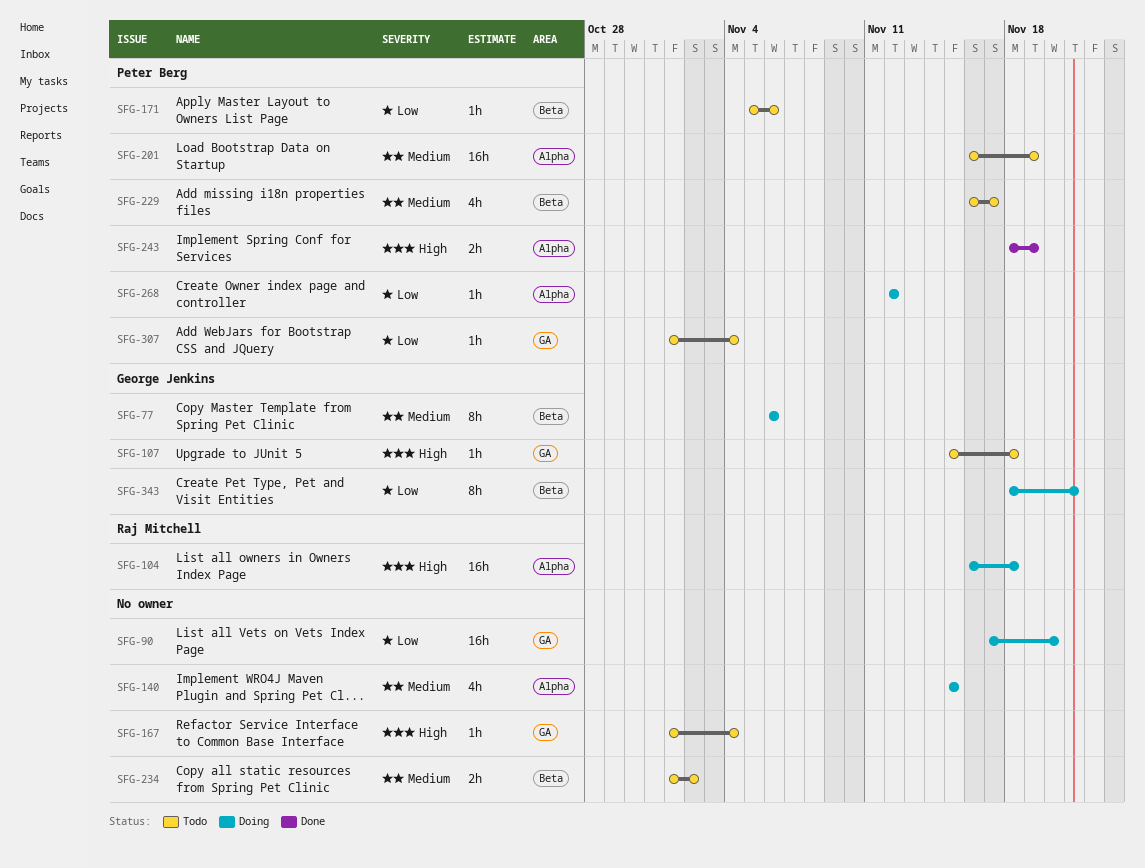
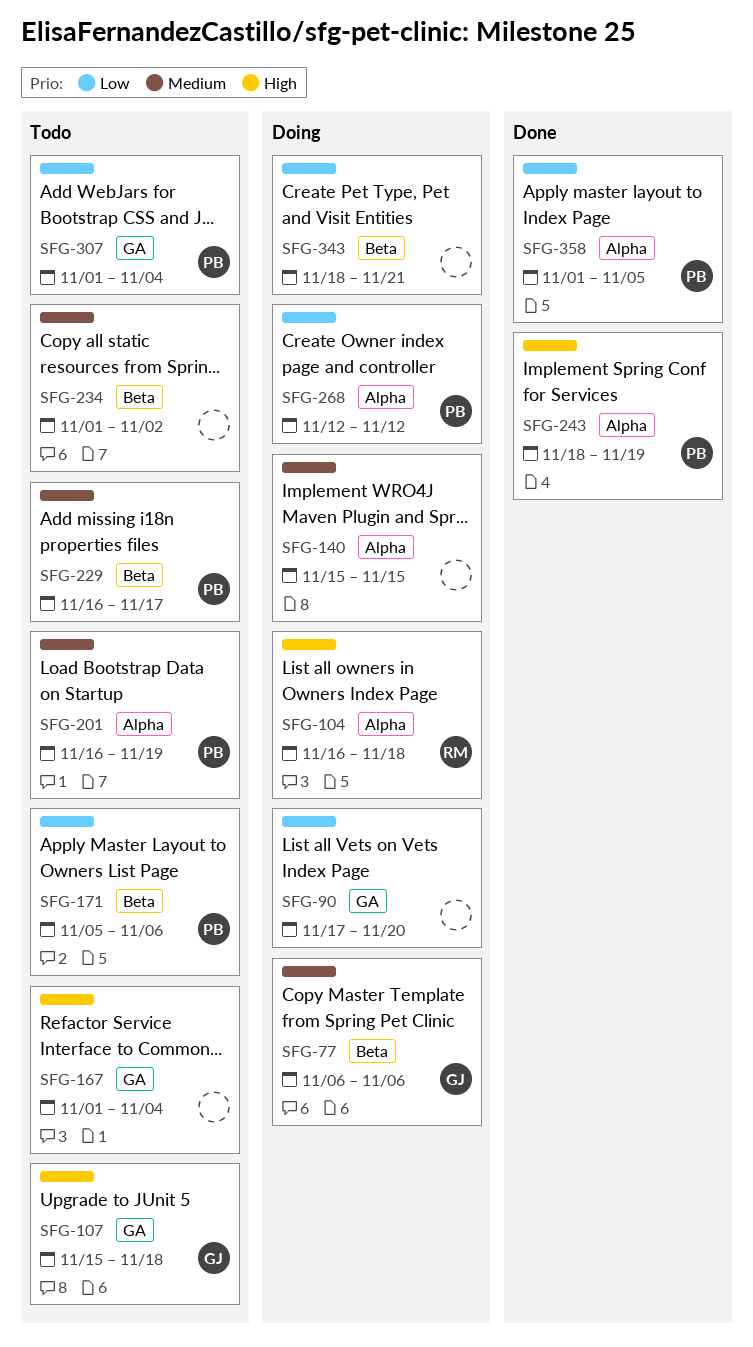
SFG-343, owner: George Jenkins -> none
SFG-358: none -> present

